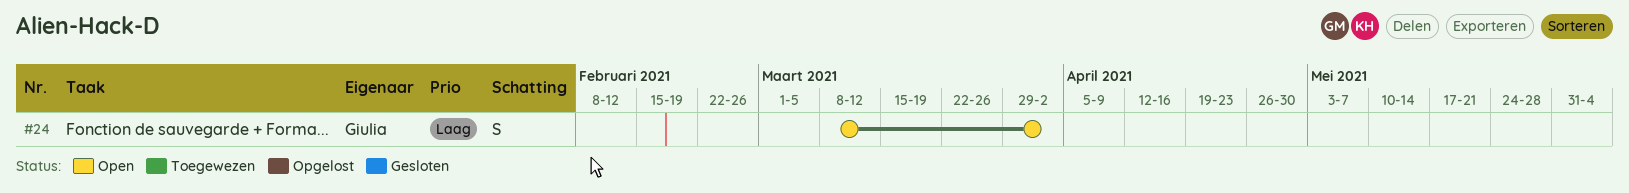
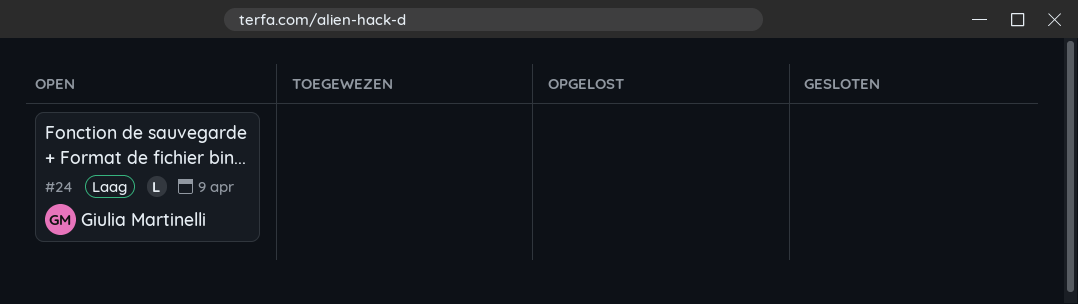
#24, estimate: S -> L
#24, due: Apr 2 -> Apr 9

